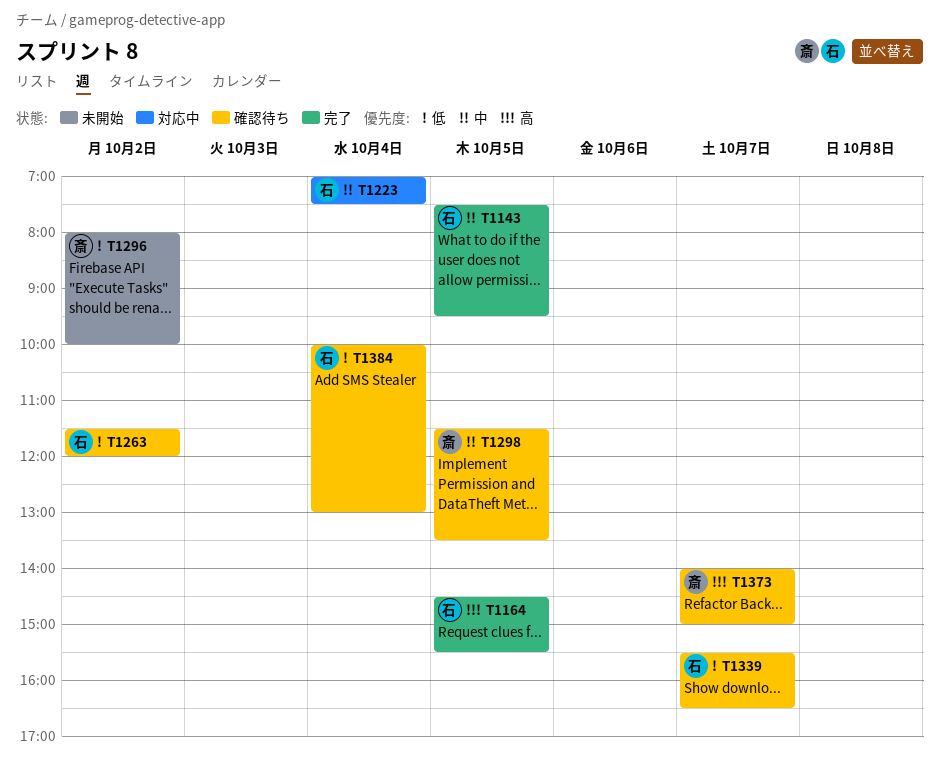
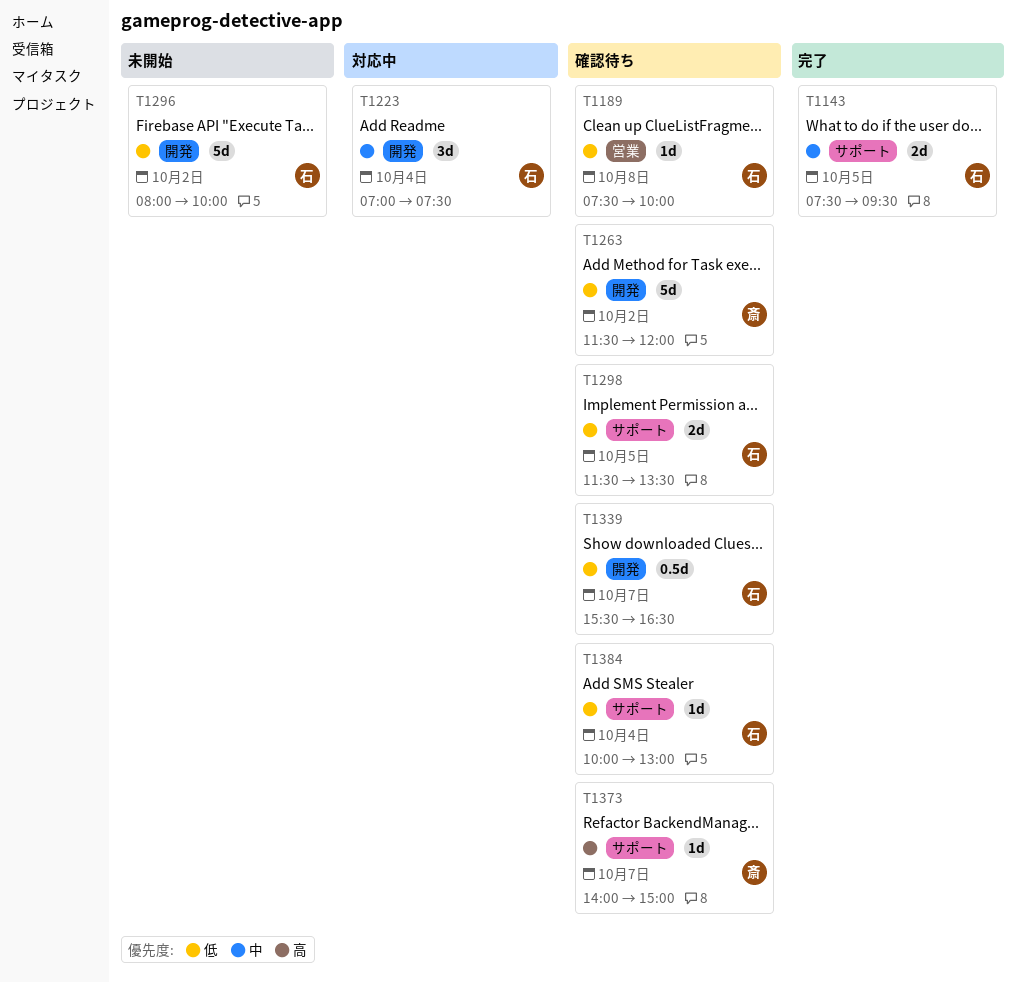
T1164: present -> none
T1189: none -> present
T1263, owner: 石 -> 斎
T1296, owner: 斎 -> 石
T1298, owner: 斎 -> 石
T1298, priority: 中 -> 低

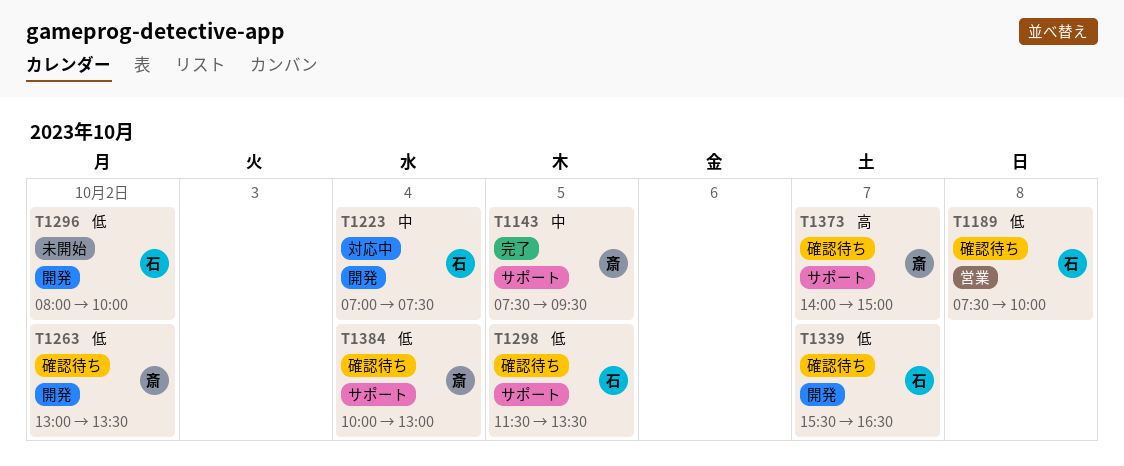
T1143, owner: 石 -> 斎
T1263, begins: 11:30 -> 13:00
T1263, ends: 12:00 -> 13:30
T1384, owner: 石 -> 斎

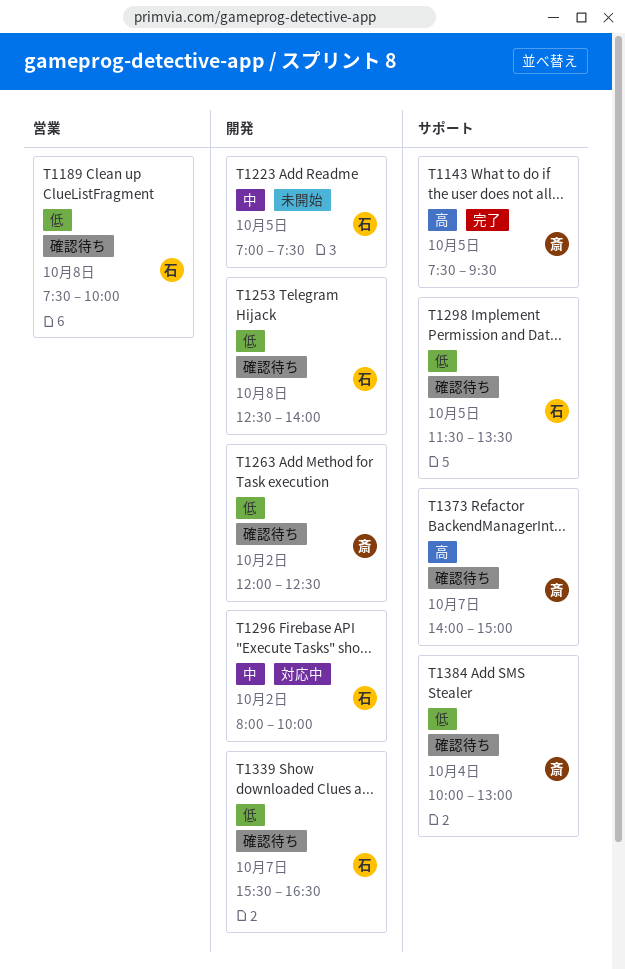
T1143, priority: 中 -> 高
T1223, status: 対応中 -> 未開始
T1223, day: Oct 4 -> Oct 5
T1253: none -> present
T1263, begins: 13:00 -> 12:00
T1263, ends: 13:30 -> 12:30
T1296, status: 未開始 -> 対応中
T1296, priority: 低 -> 中

